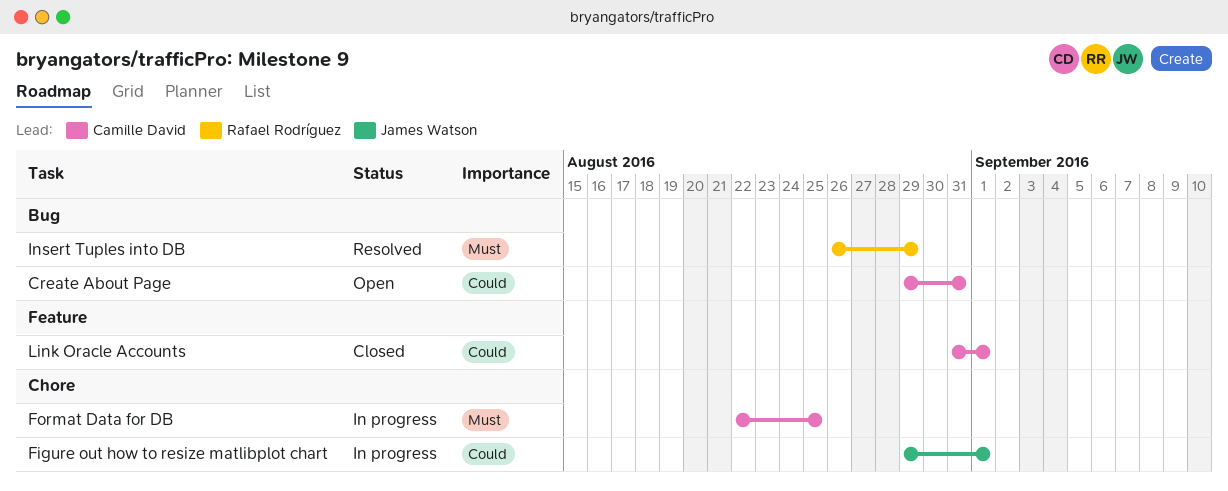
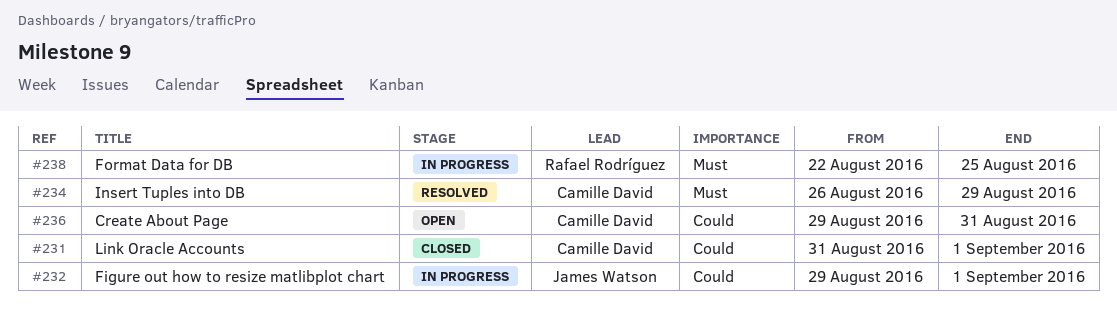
Format Data for DB, owner: Camille David -> Rafael Rodríguez
Insert Tuples into DB, owner: Rafael Rodríguez -> Camille David

